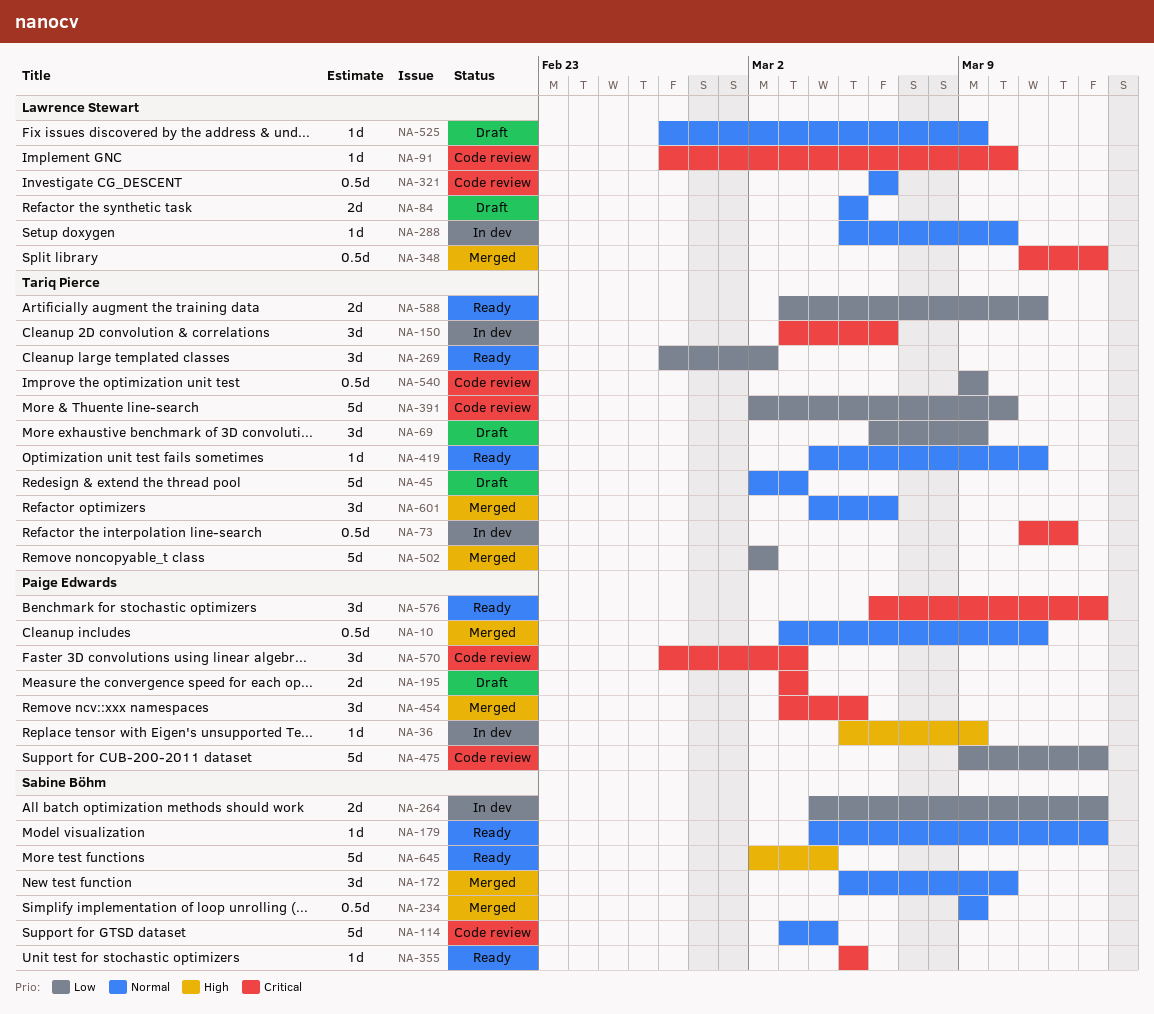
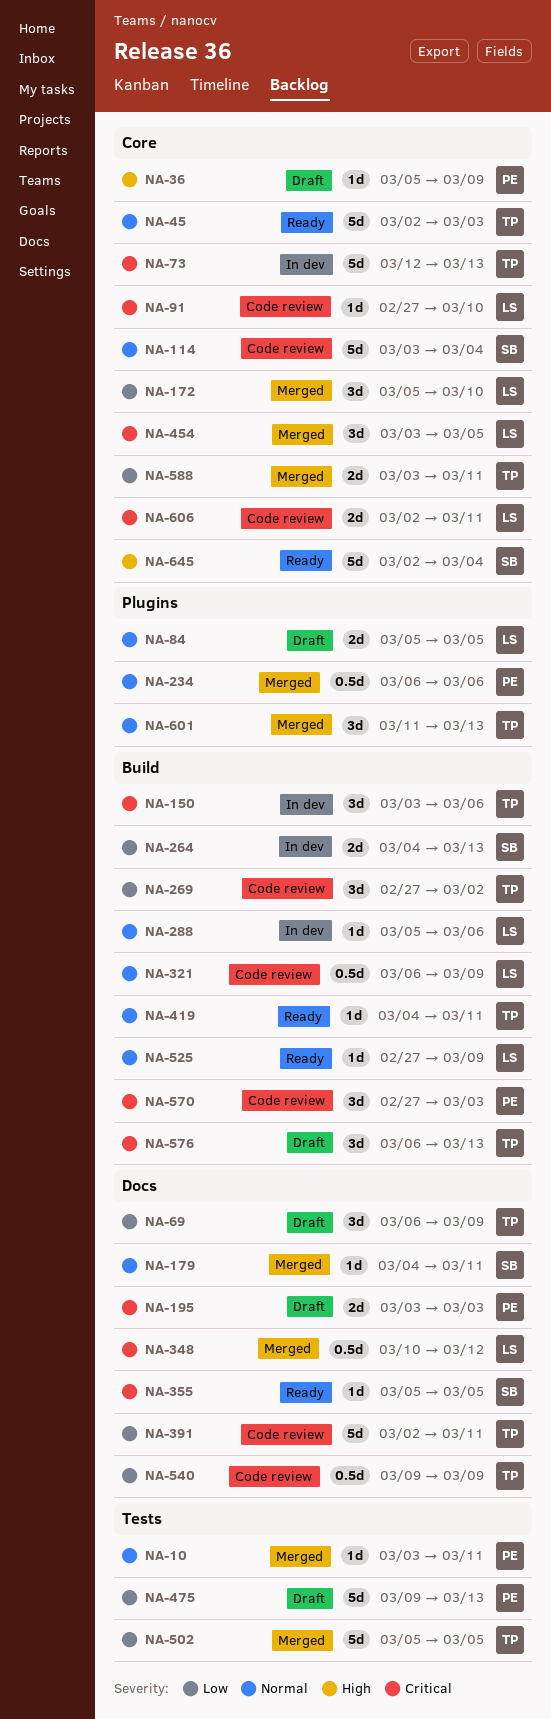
NA-10, estimate: 0.5d -> 1d
NA-36, status: In dev -> Draft
NA-45, status: Draft -> Ready
NA-73, estimate: 0.5d -> 5d
NA-73, start: Mar 11 -> Mar 12
NA-73, due: Mar 12 -> Mar 13
NA-172, owner: Sabine Böhm -> Lawrence Stewart
NA-172, priority: Normal -> Low
NA-179, status: Ready -> Merged
NA-179, due: Mar 13 -> Mar 11
NA-234, owner: Sabine Böhm -> Paige Edwards
NA-234, start: Mar 9 -> Mar 6
NA-234, due: Mar 9 -> Mar 6
NA-269, status: Ready -> Code review
NA-288, due: Mar 10 -> Mar 6
NA-321, due: Mar 6 -> Mar 9
NA-348, start: Mar 11 -> Mar 10
NA-348, due: Mar 13 -> Mar 12
NA-391, due: Mar 10 -> Mar 11
NA-454, owner: Paige Edwards -> Lawrence Stewart
NA-475, status: Code review -> Draft
NA-502, start: Mar 2 -> Mar 5
NA-502, due: Mar 2 -> Mar 5
NA-525, status: Draft -> Ready
NA-576, status: Ready -> Draft
NA-576, owner: Paige Edwards -> Tariq Pierce
NA-588, status: Ready -> Merged
NA-601, start: Mar 4 -> Mar 11
NA-601, due: Mar 6 -> Mar 13
NA-606: none -> present

